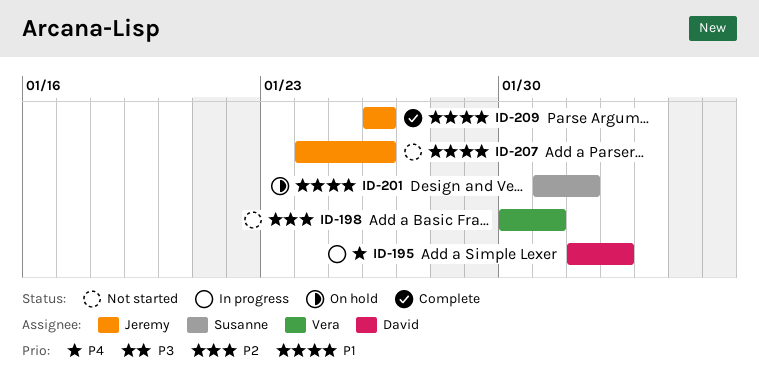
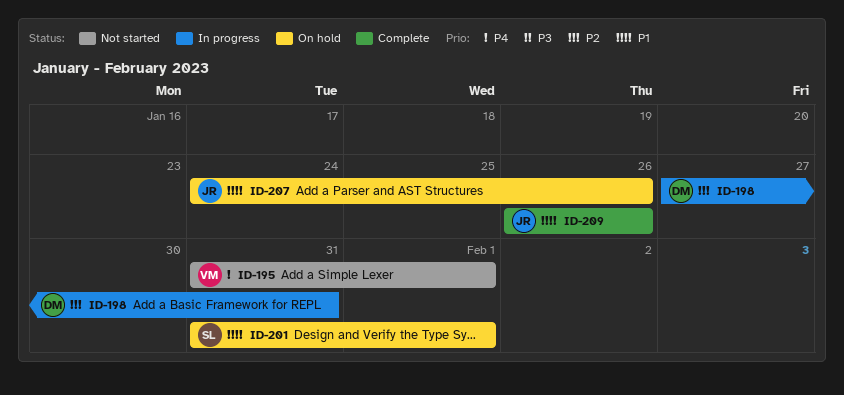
ID-195, status: In progress -> Not started
ID-195, owner: David -> Vera
ID-195, start: Feb 1 -> Jan 31
ID-195, due: Feb 2 -> Feb 1
ID-198, status: Not started -> In progress
ID-198, owner: Vera -> David
ID-198, start: Jan 30 -> Jan 27
ID-207, status: Not started -> On hold

